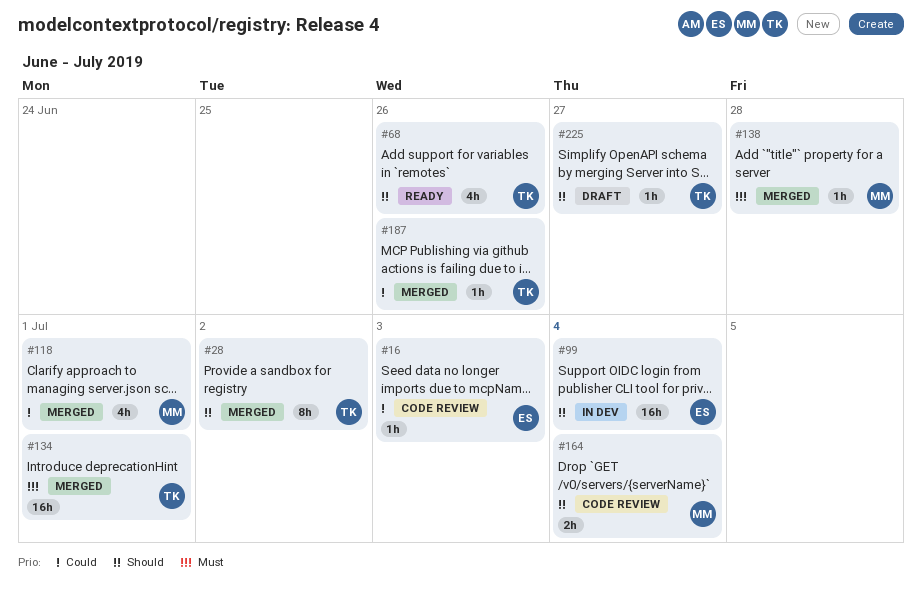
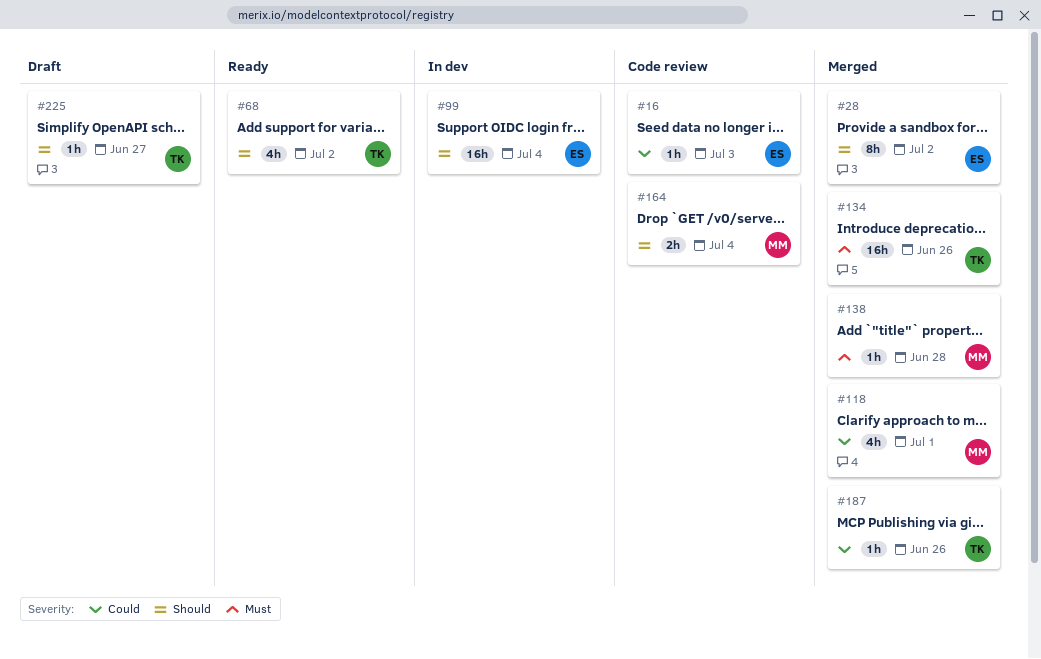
#28, owner: TK -> ES
#68, due: Jun 26 -> Jul 2
#134, due: Jul 1 -> Jun 26

